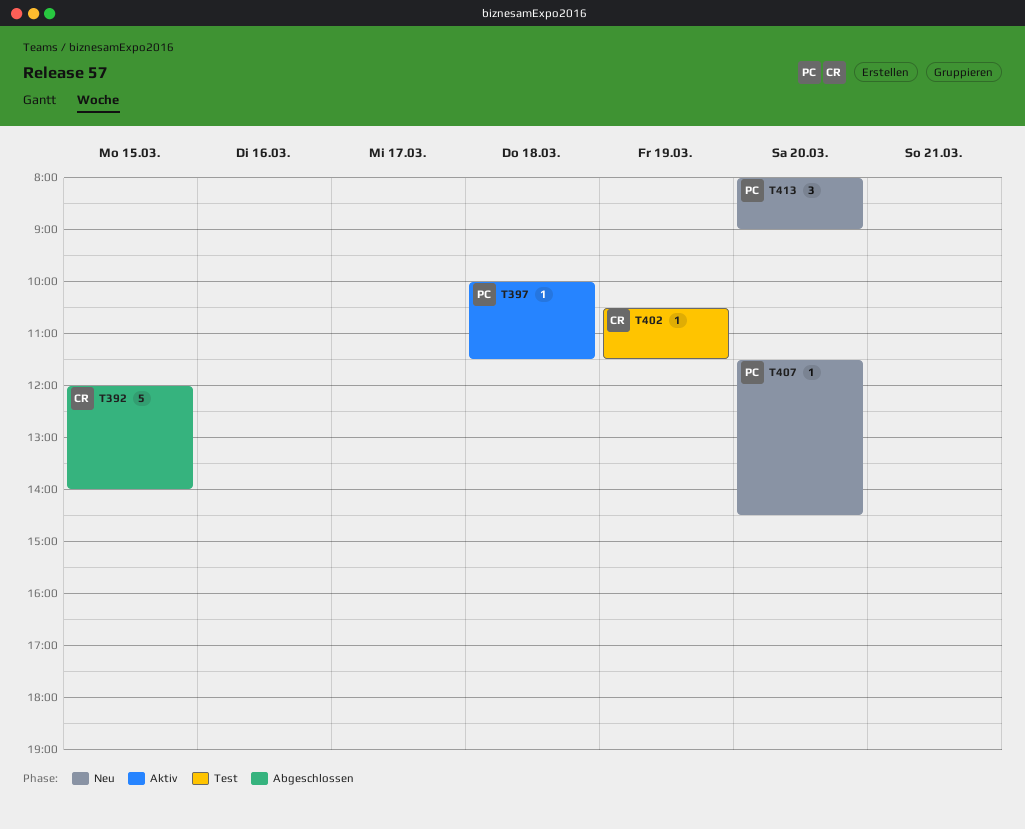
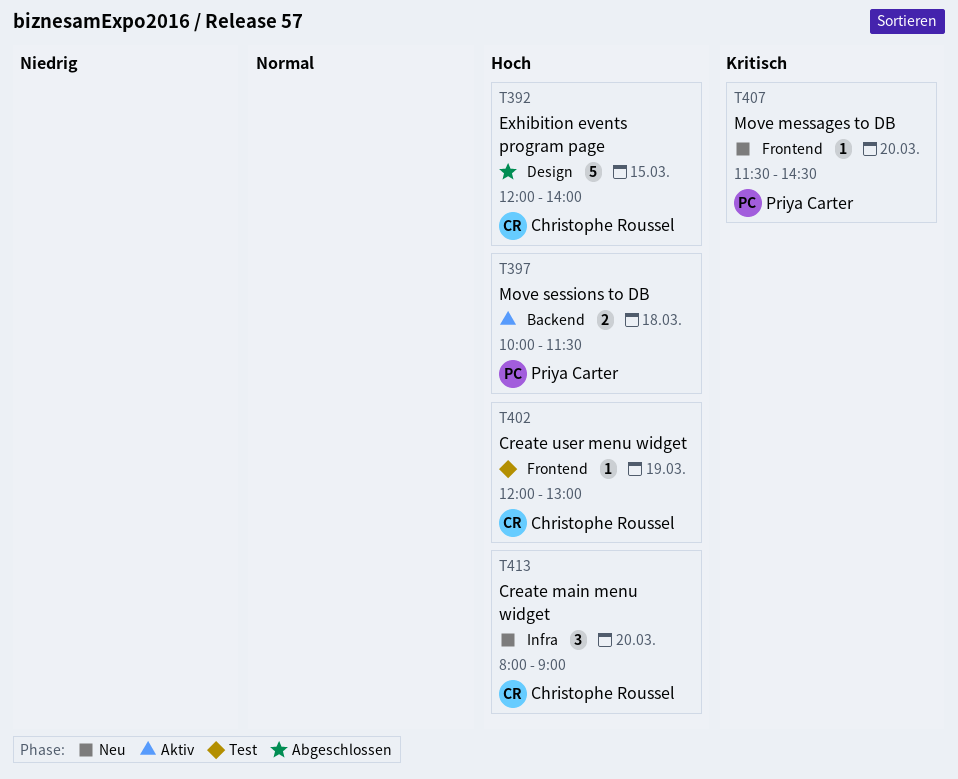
T397, estimate: 1 -> 2
T402, begins: 10:30 -> 12:00
T402, ends: 11:30 -> 13:00
T413, owner: Priya Carter -> Christophe Roussel

